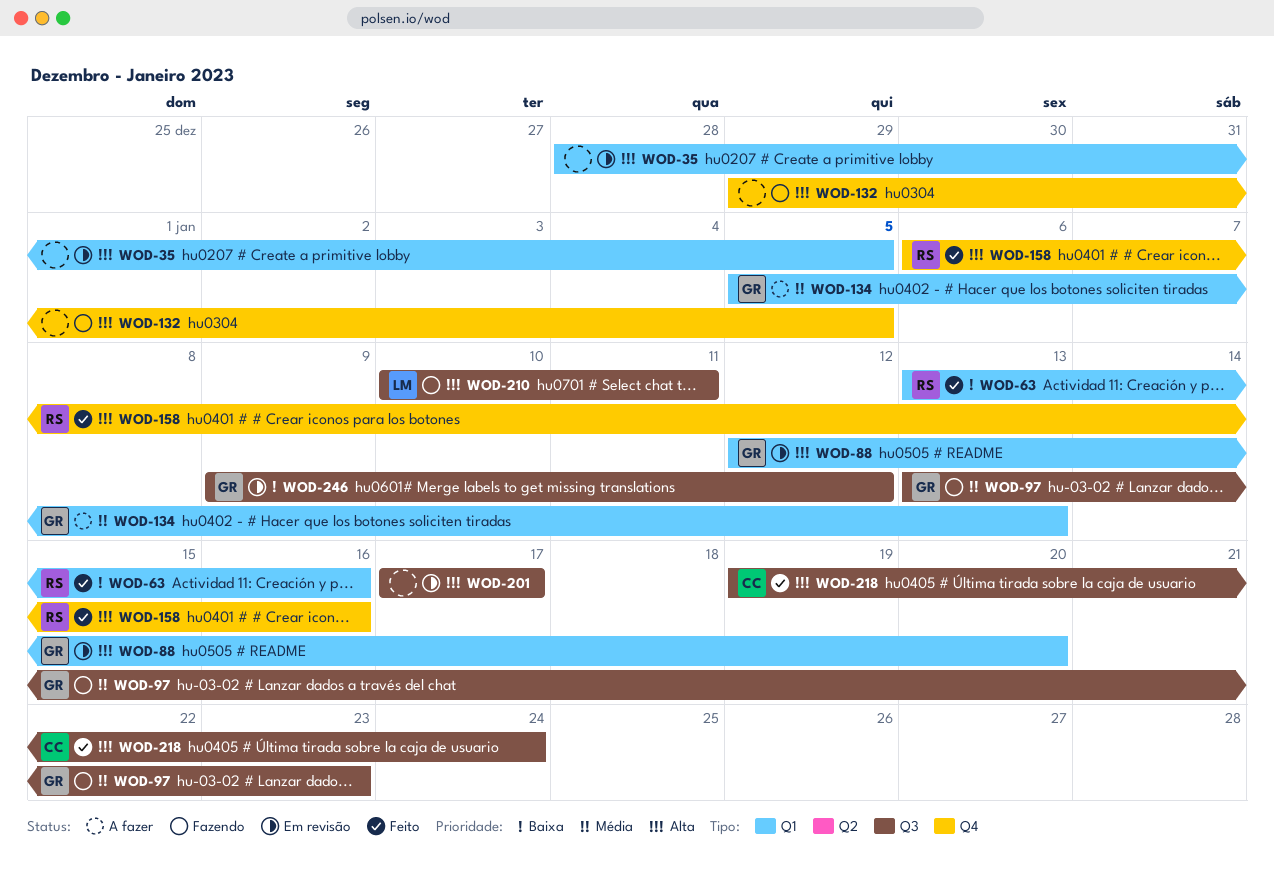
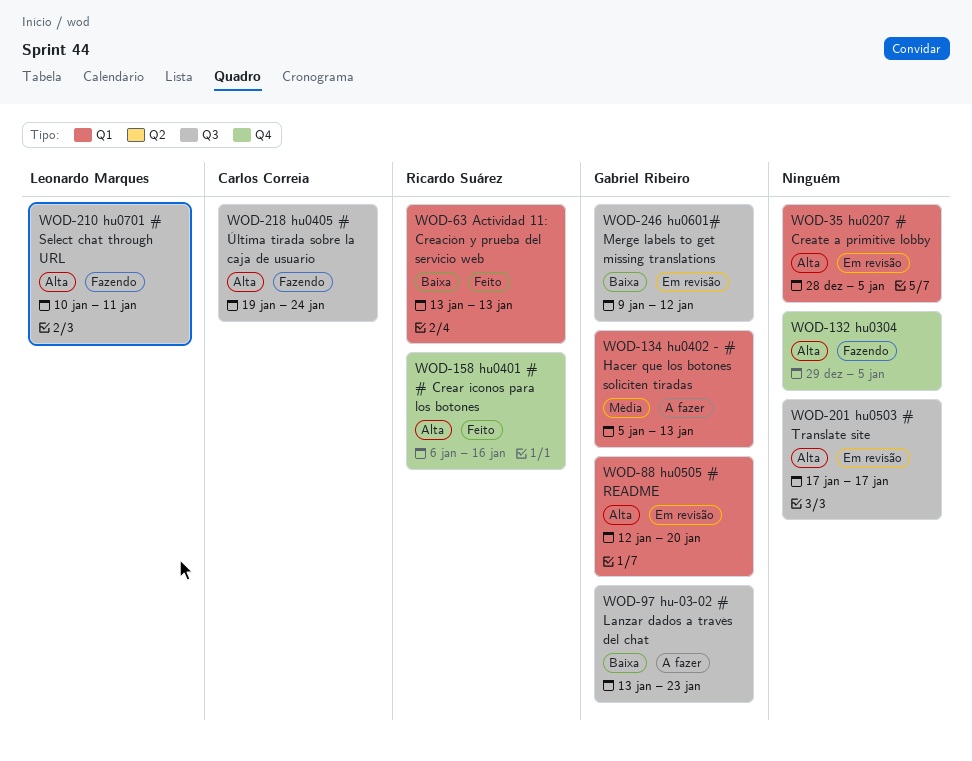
WOD-63, due: Jan 16 -> Jan 13
WOD-97, status: Fazendo -> A fazer
WOD-97, priority: Média -> Baixa
WOD-218, status: Feito -> Fazendo

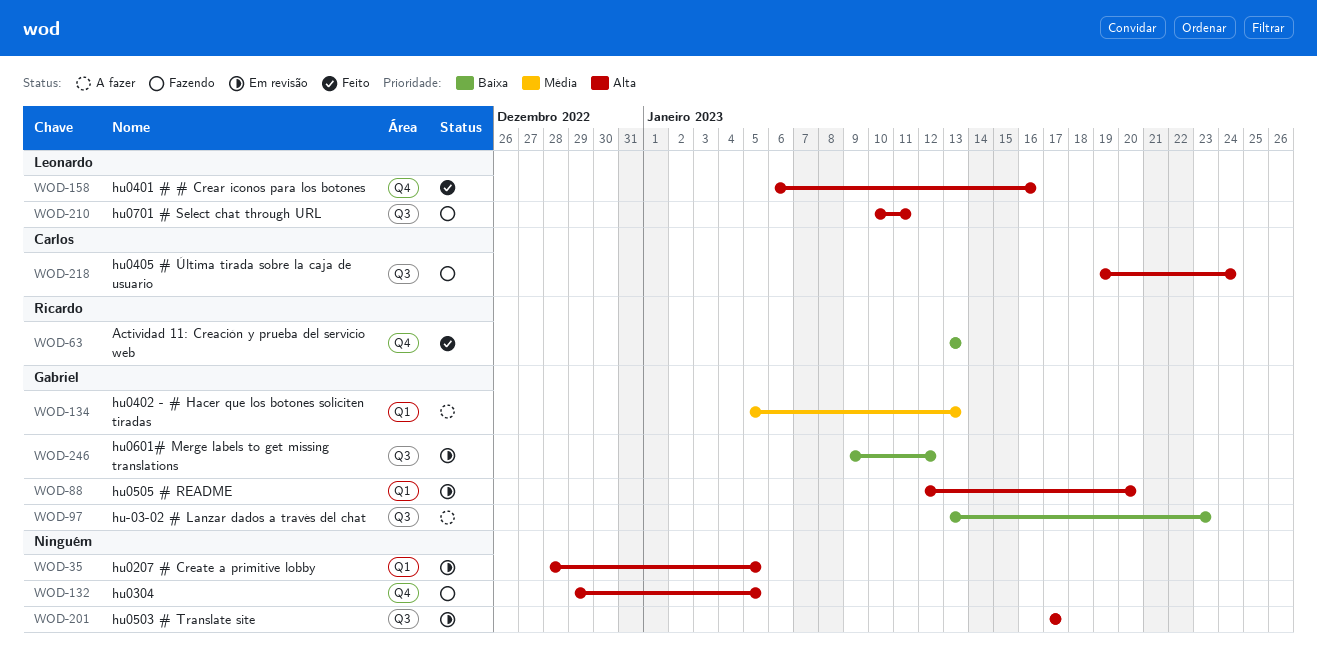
WOD-63, label: Q1 -> Q4
WOD-158, owner: Ricardo Suárez -> Leonardo Marques

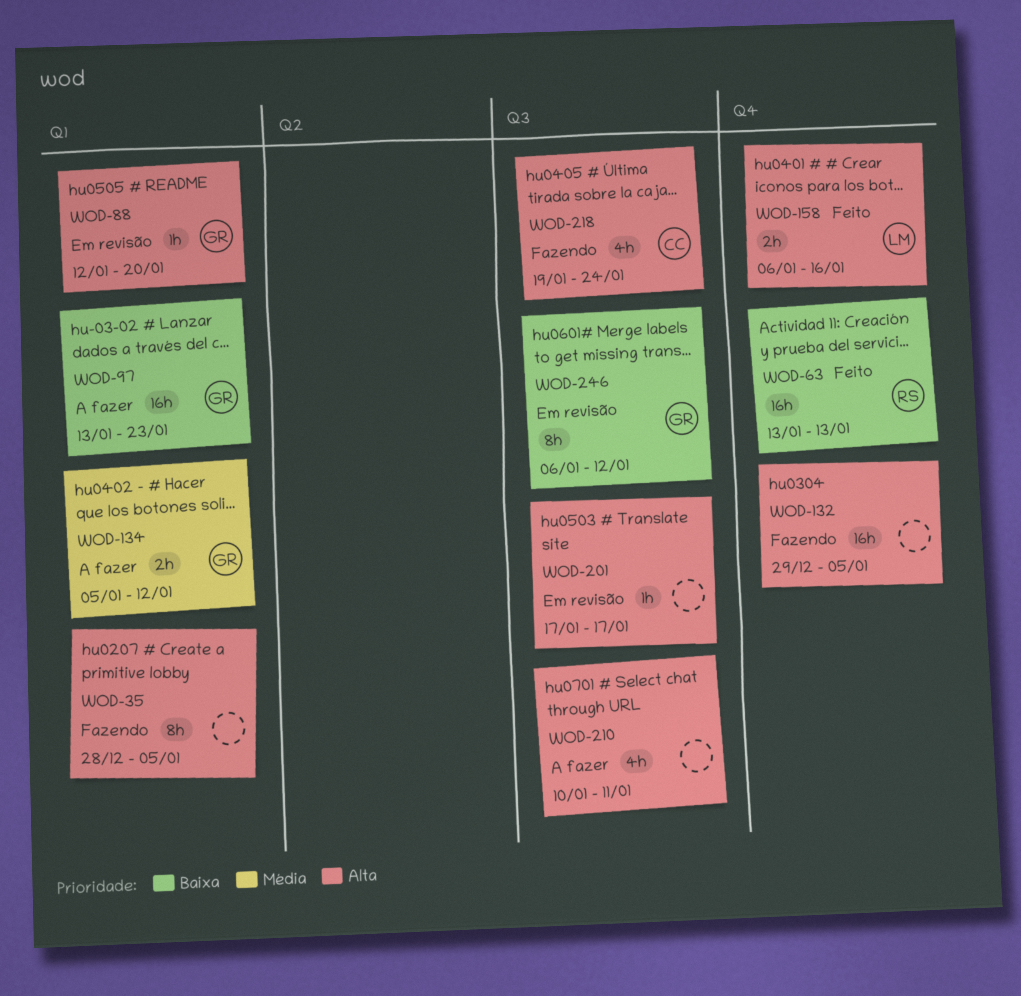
WOD-35, status: Em revisão -> Fazendo
WOD-97, label: Q3 -> Q1
WOD-134, due: Jan 13 -> Jan 12
WOD-210, status: Fazendo -> A fazer
WOD-210, owner: Leonardo -> none
WOD-246, start: Jan 9 -> Jan 6

